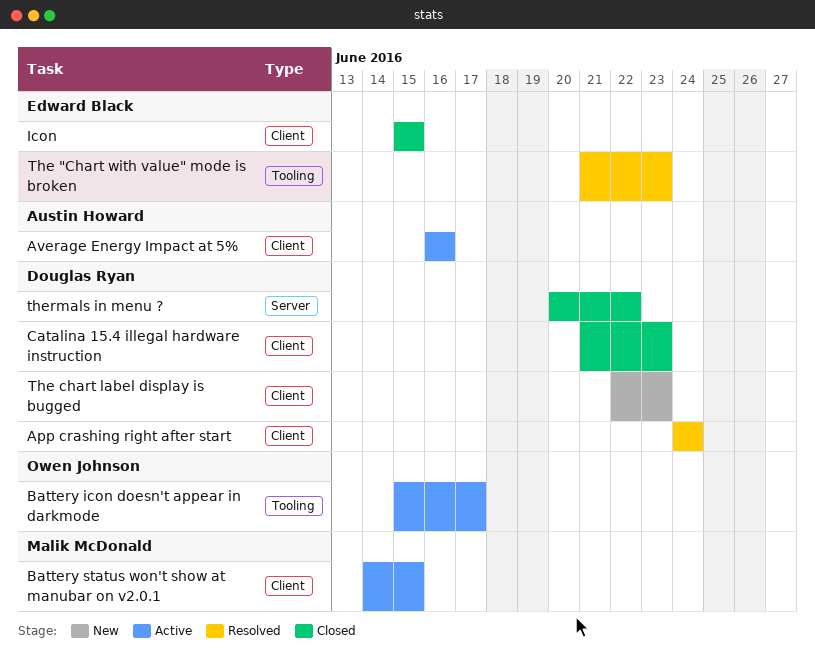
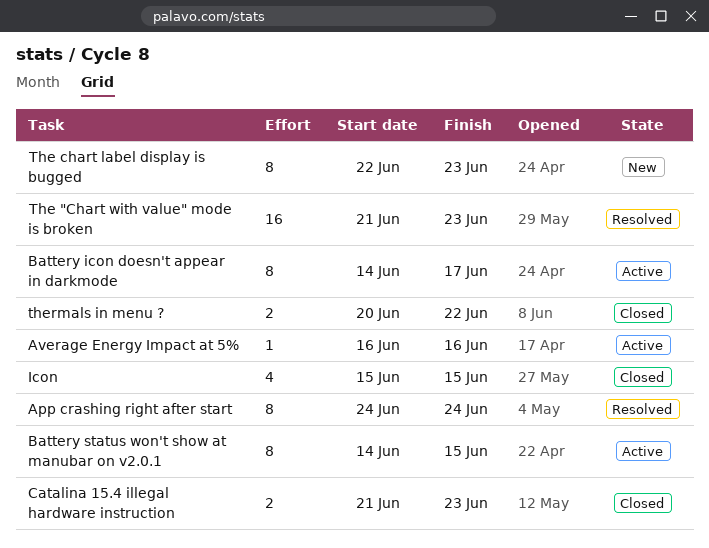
Battery icon doesn't appear in darkmode, start: Jun 15 -> Jun 14

